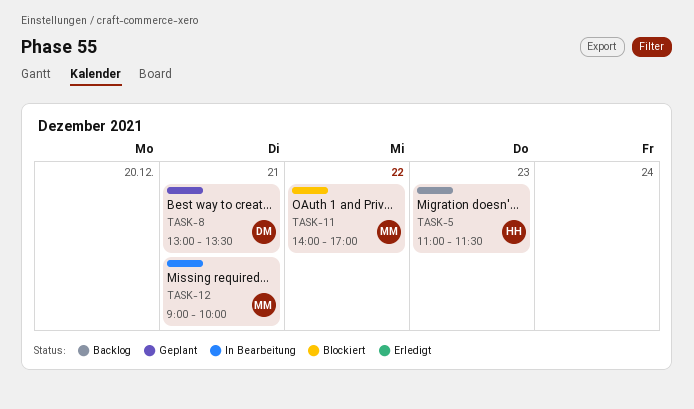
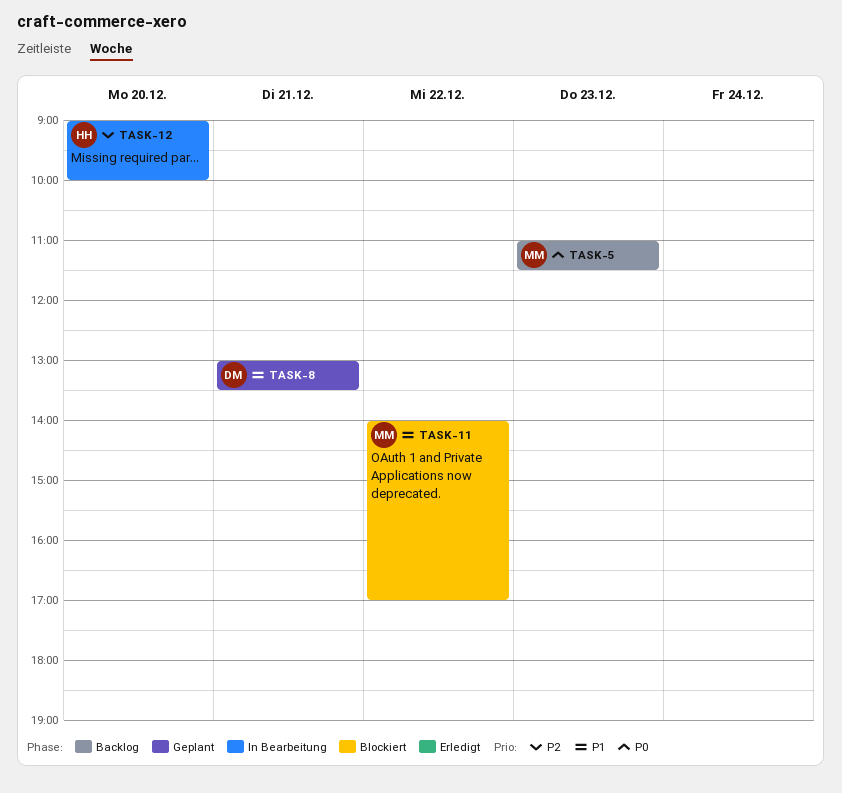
TASK-5, owner: HH -> MM
TASK-12, owner: MM -> HH
TASK-12, day: Dec 21 -> Dec 20

